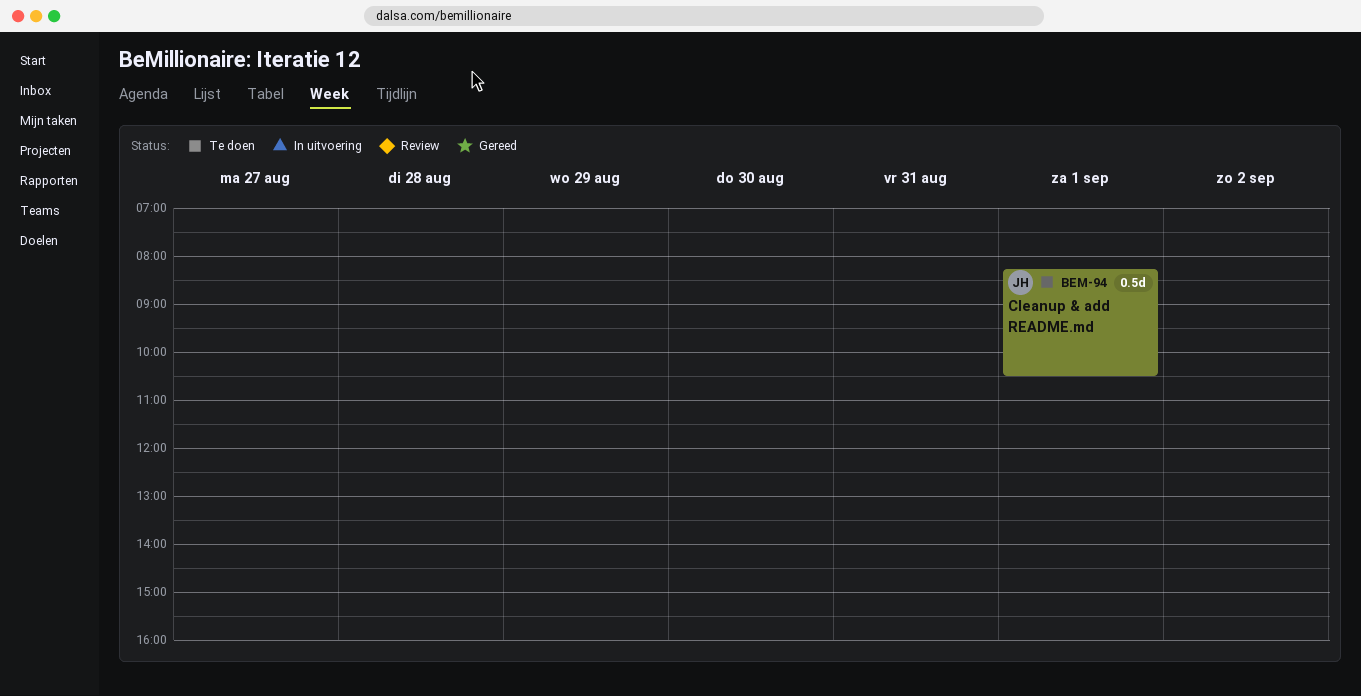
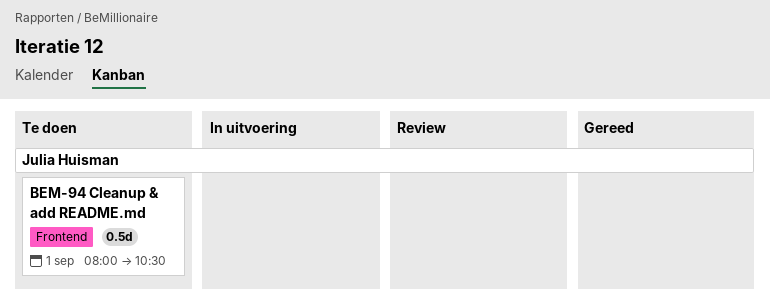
BEM-94, begins: 08:15 -> 08:00

